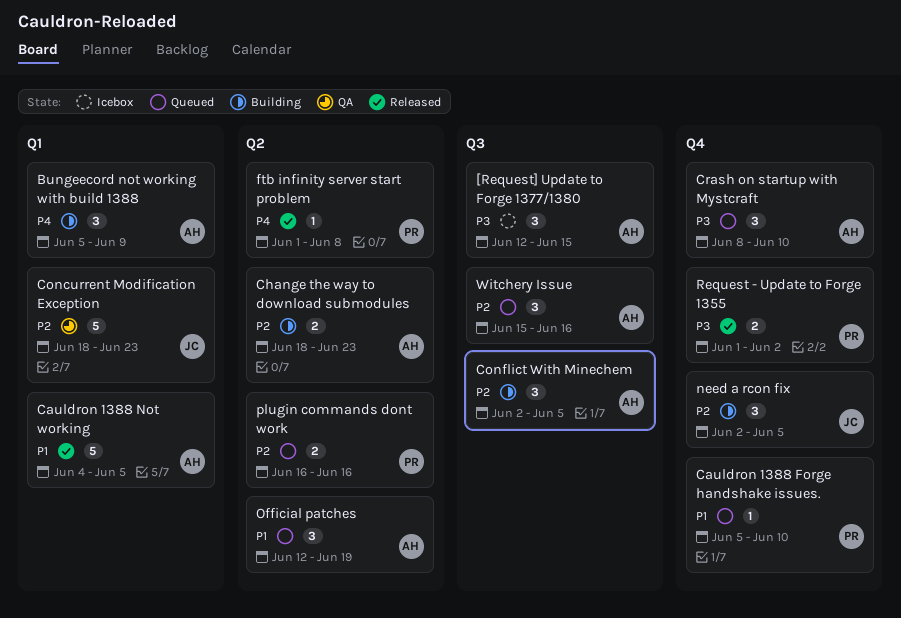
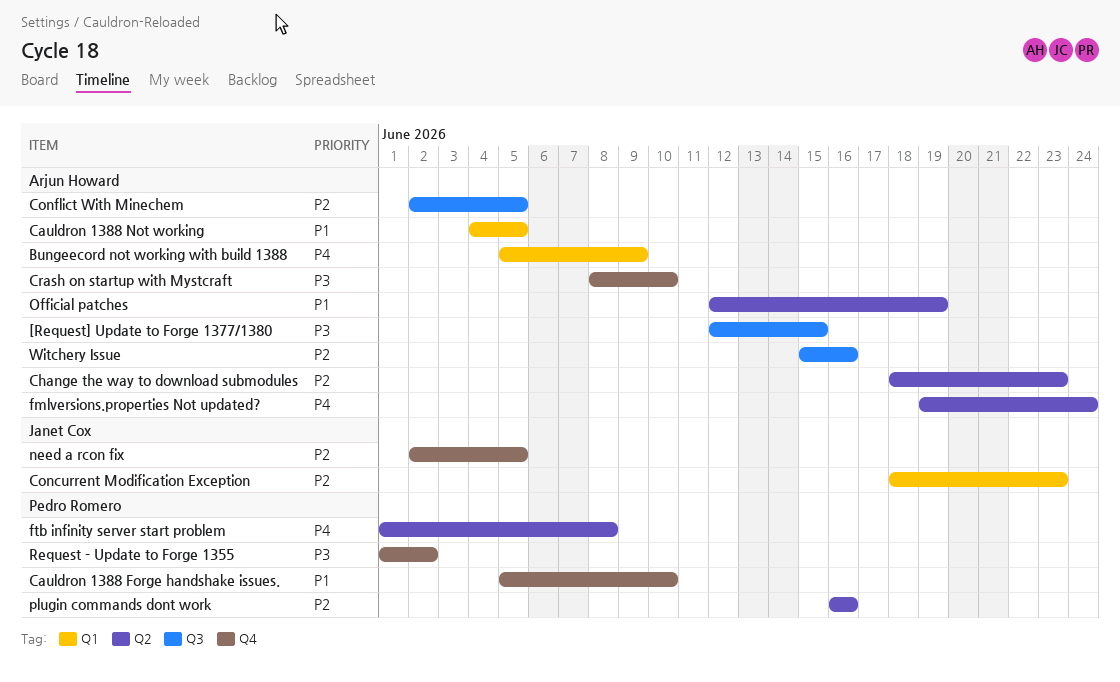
fmlversions.properties Not updated?: none -> present

